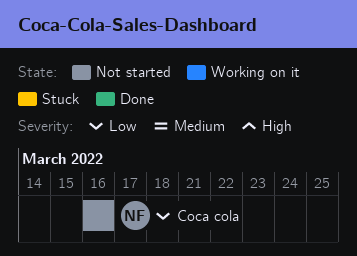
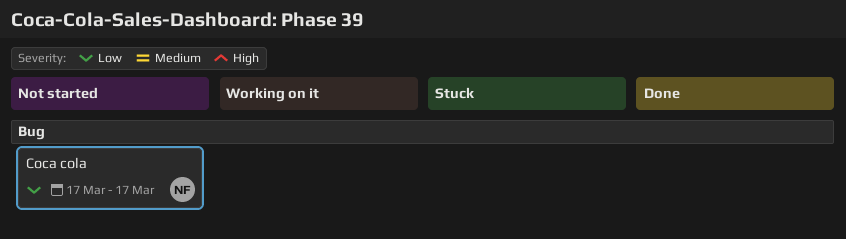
Coca cola, start: Mar 16 -> Mar 17
Coca cola, due: Mar 16 -> Mar 17

